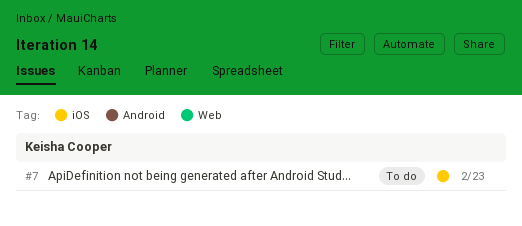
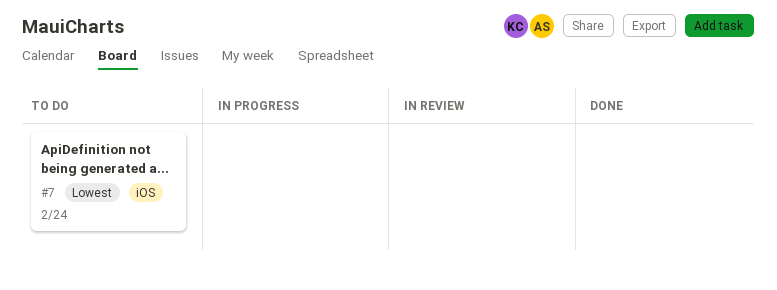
#7, due: Feb 23 -> Feb 24

